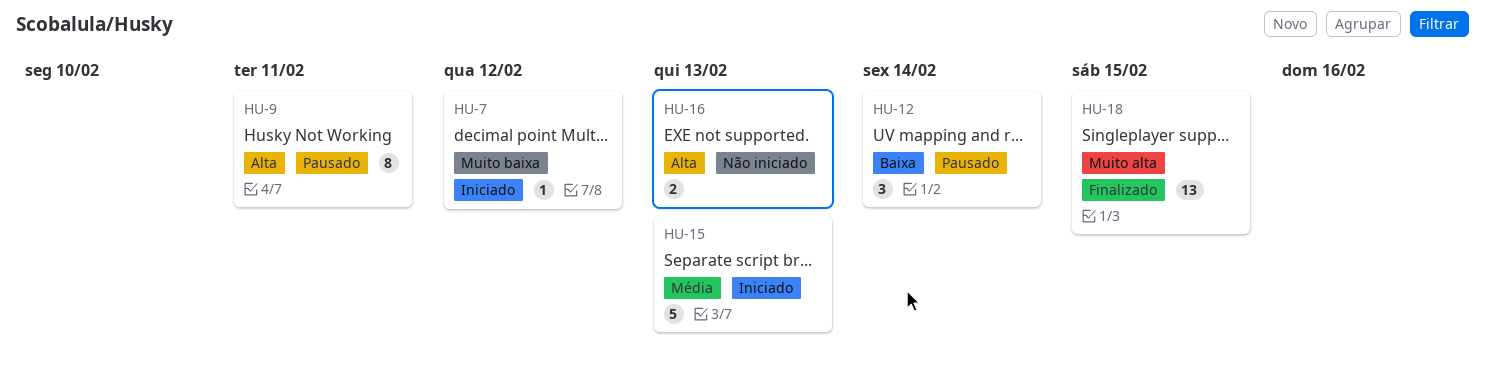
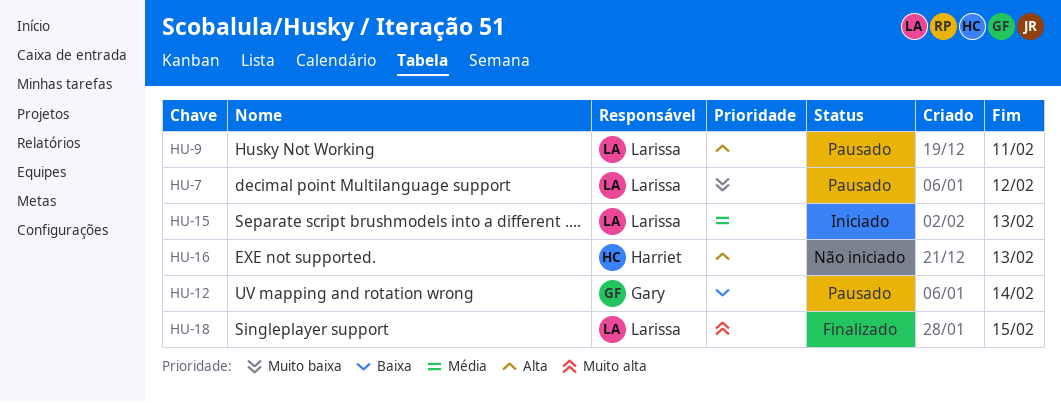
HU-7, status: Iniciado -> Pausado

